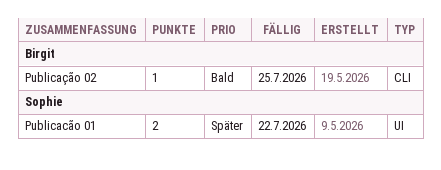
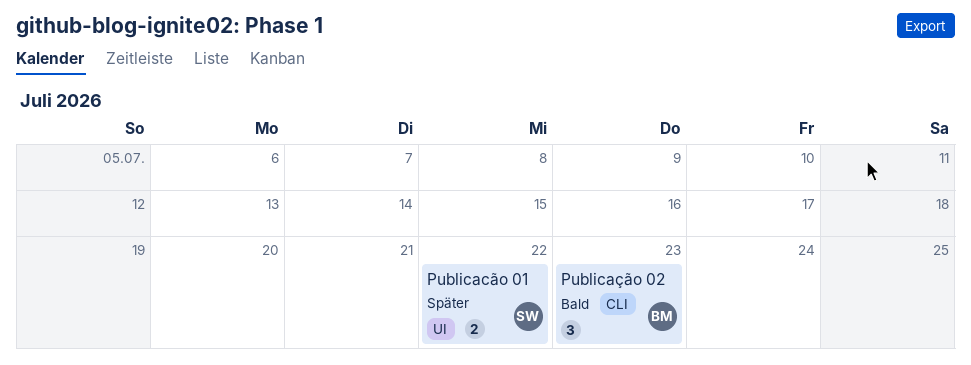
Publicação 02, estimate: 1 -> 3
Publicação 02, due: Jul 25 -> Jul 23

